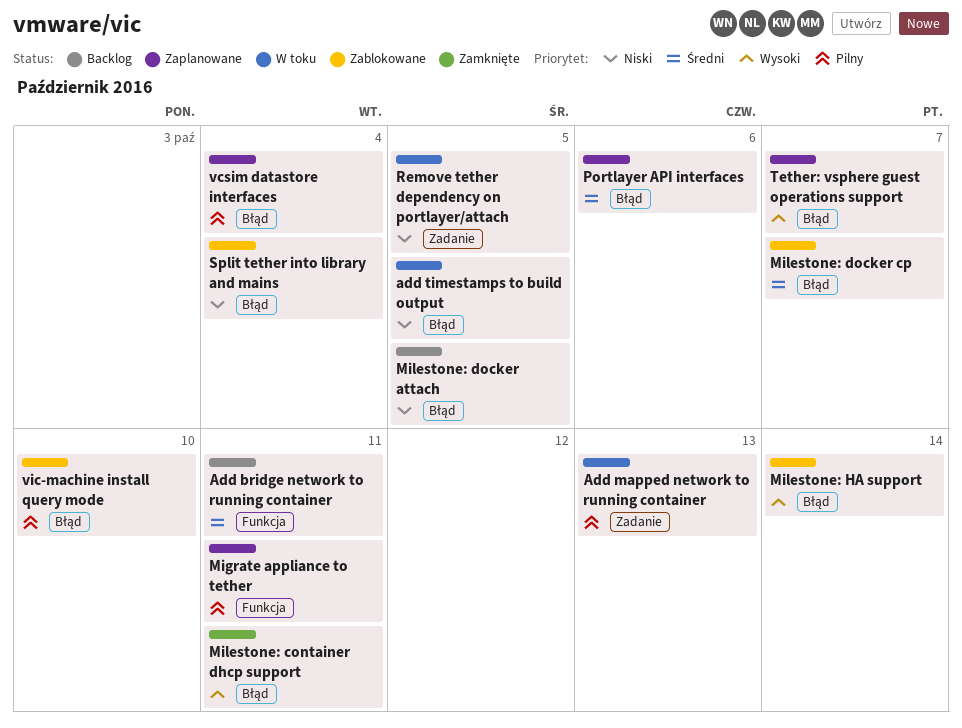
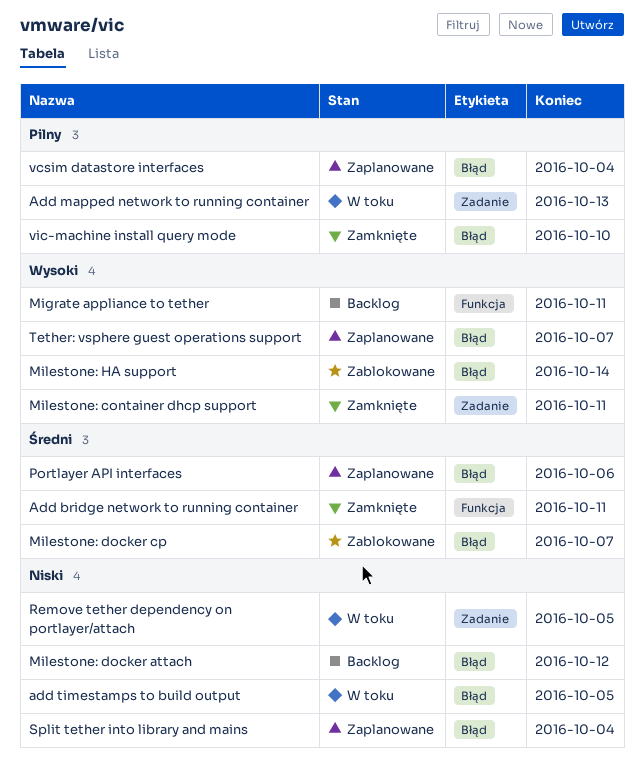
Add bridge network to running container, status: Backlog -> Zamknięte
Migrate appliance to tether, status: Zaplanowane -> Backlog
Migrate appliance to tether, priority: Pilny -> Wysoki
Milestone: container dhcp support, label: Błąd -> Zadanie
Milestone: docker attach, due: Oct 5 -> Oct 12
Split tether into library and mains, status: Zablokowane -> Zaplanowane
vic-machine install query mode, status: Zablokowane -> Zamknięte

